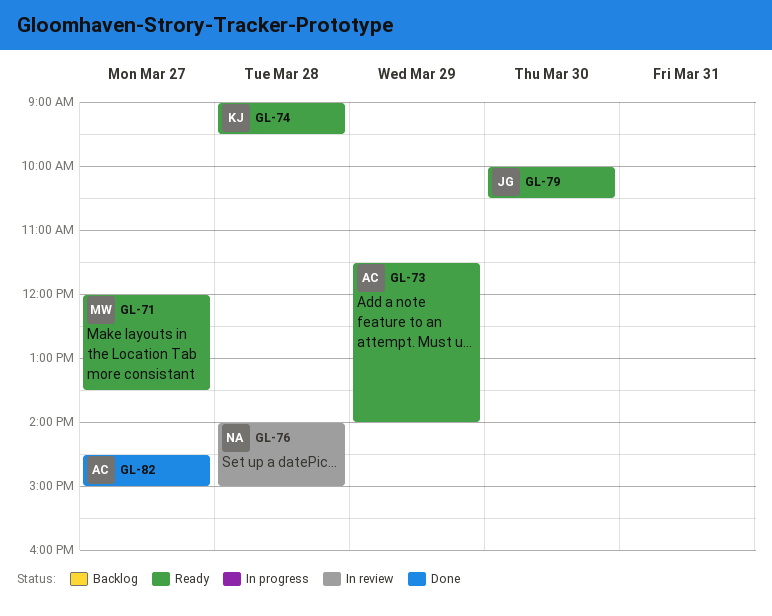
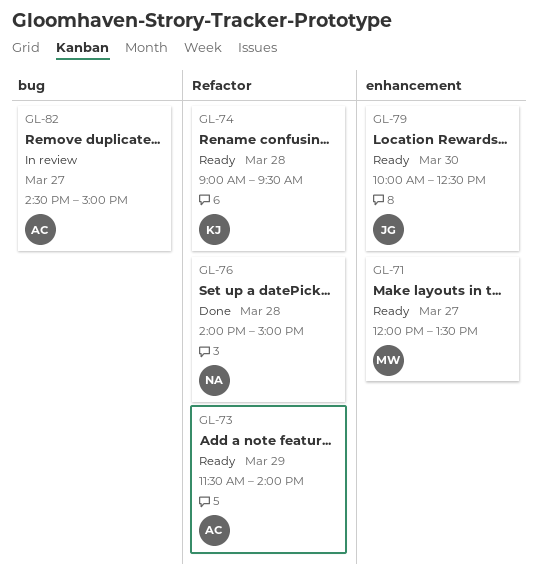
GL-76, status: In review -> Done
GL-79, ends: 10:30 -> 12:30
GL-82, status: Done -> In review

